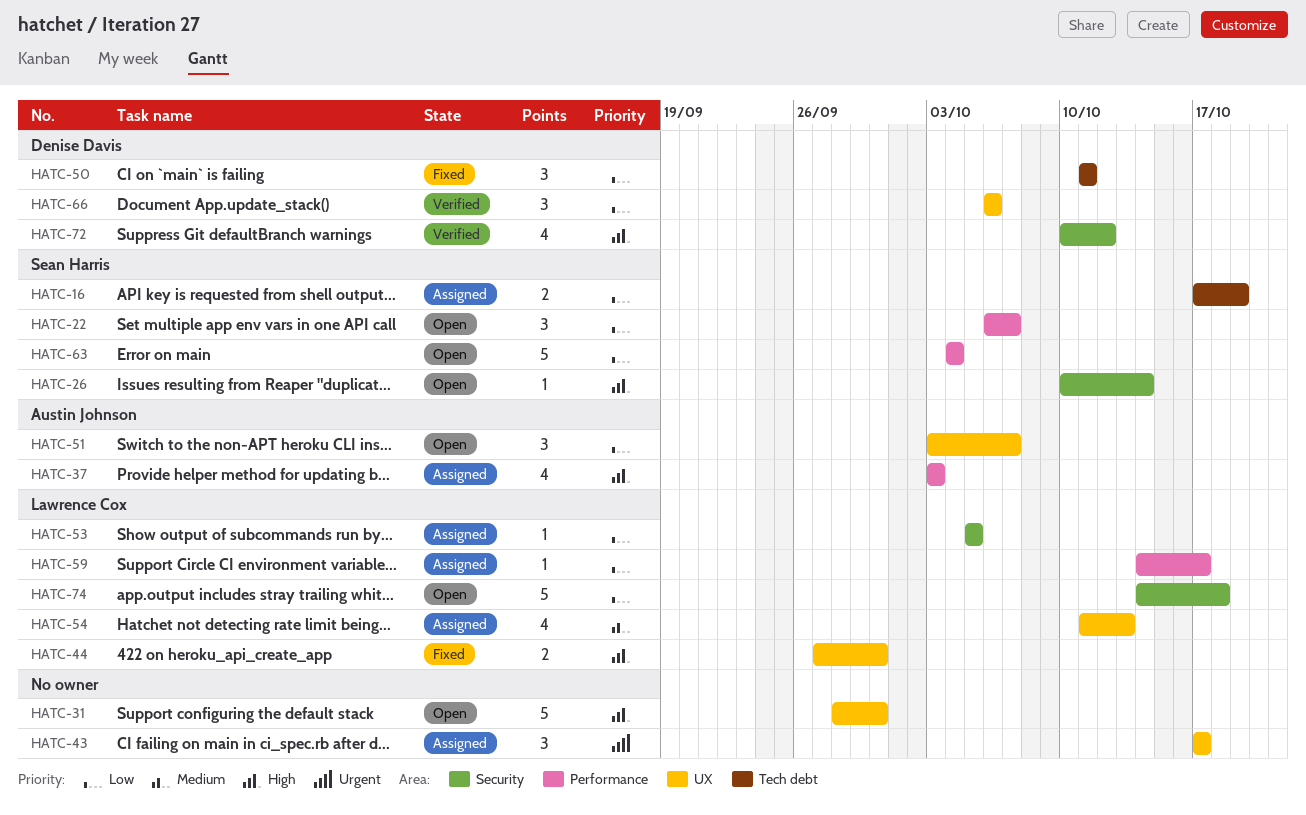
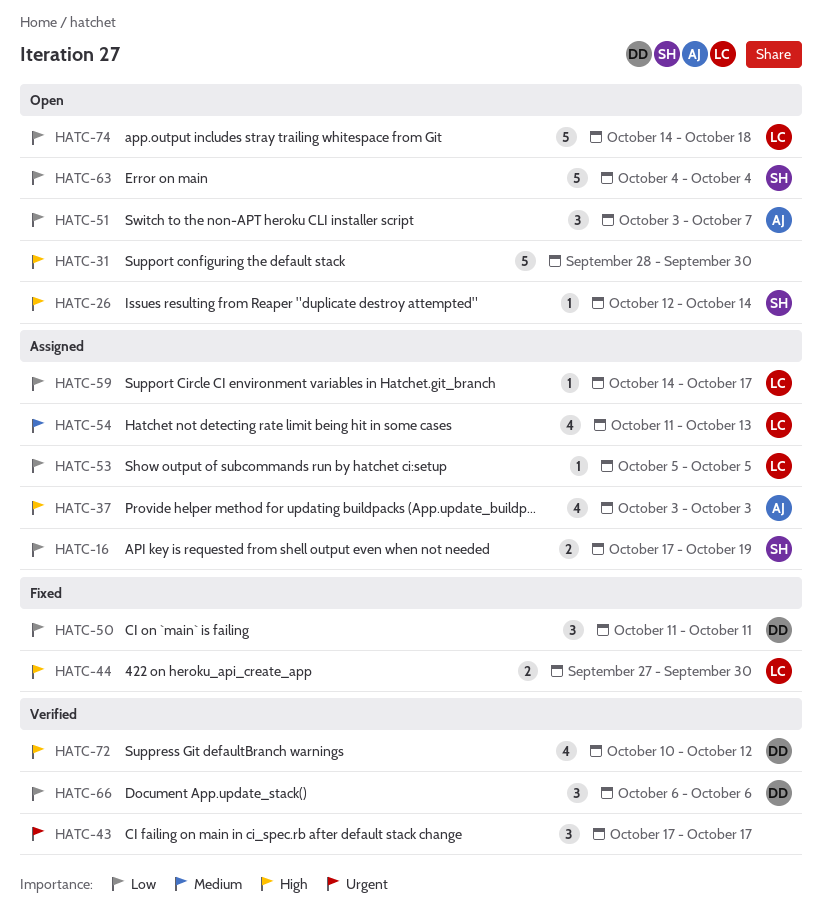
HATC-22: present -> none
HATC-26, start: Oct 10 -> Oct 12
HATC-43, status: Assigned -> Verified

